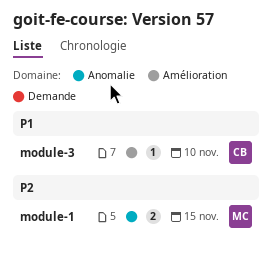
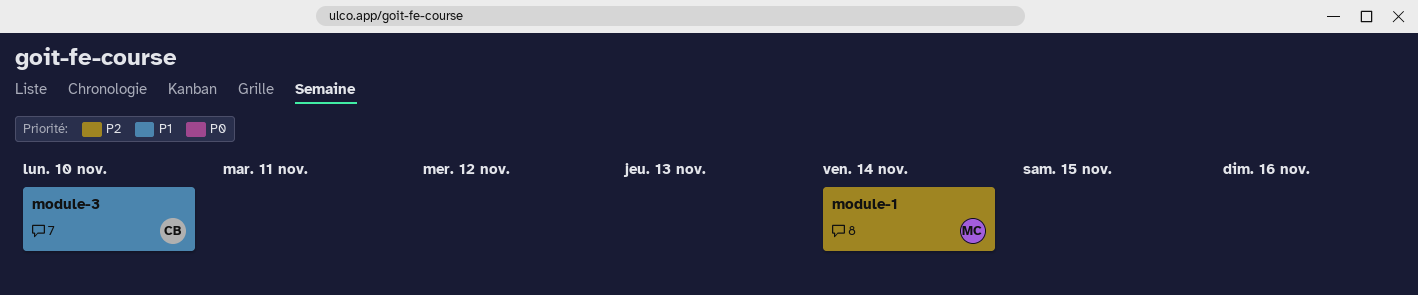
module-1, due: Nov 15 -> Nov 14

